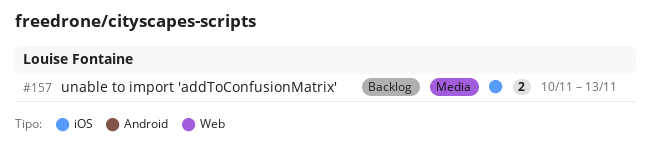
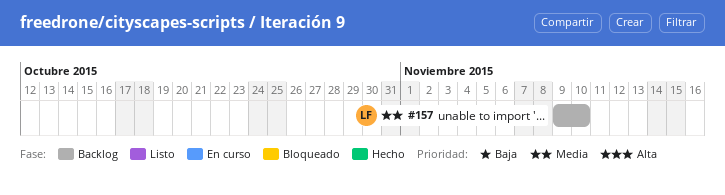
#157, start: Nov 10 -> Nov 9
#157, due: Nov 13 -> Nov 10

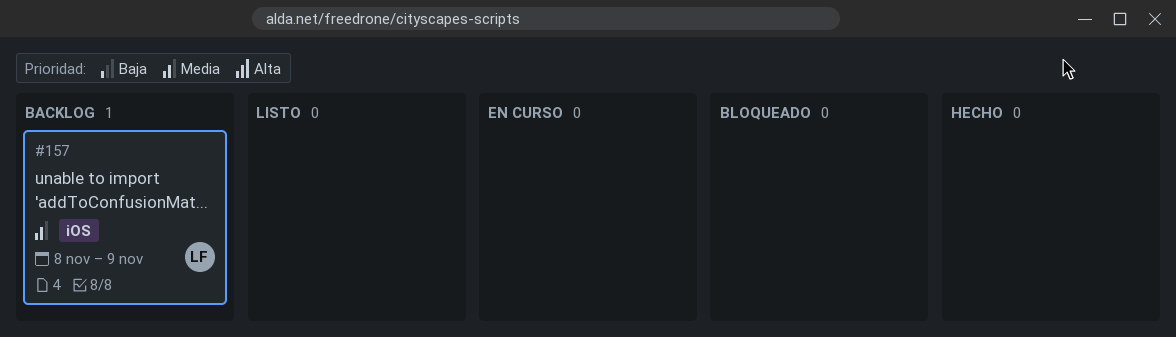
#157, start: Nov 9 -> Nov 8
#157, due: Nov 10 -> Nov 9

